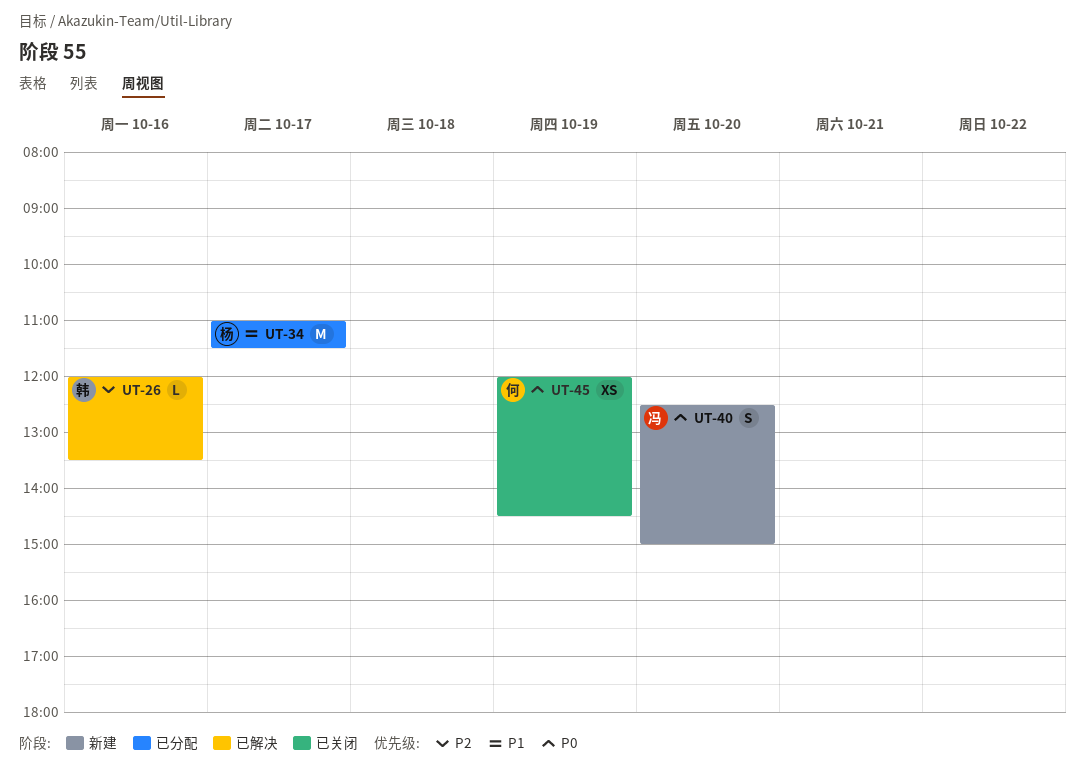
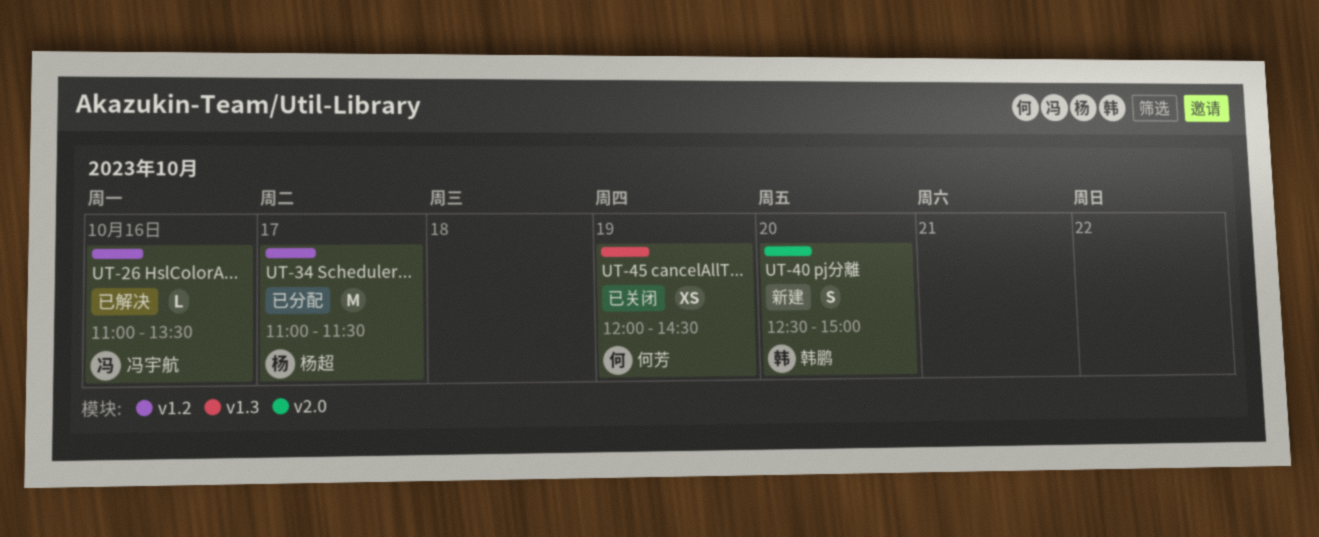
UT-26, owner: 韩鹏 -> 冯宇航
UT-26, begins: 12:00 -> 11:00
UT-40, owner: 冯宇航 -> 韩鹏

